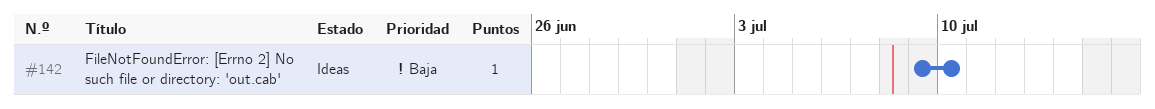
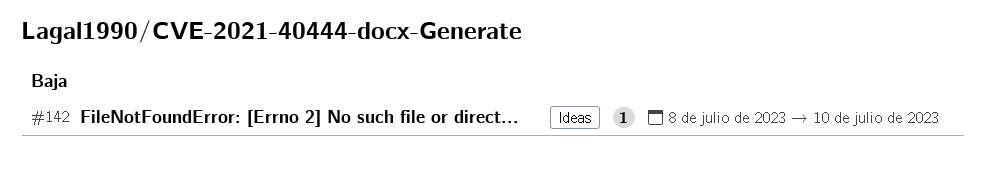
#142, start: Jul 9 -> Jul 8

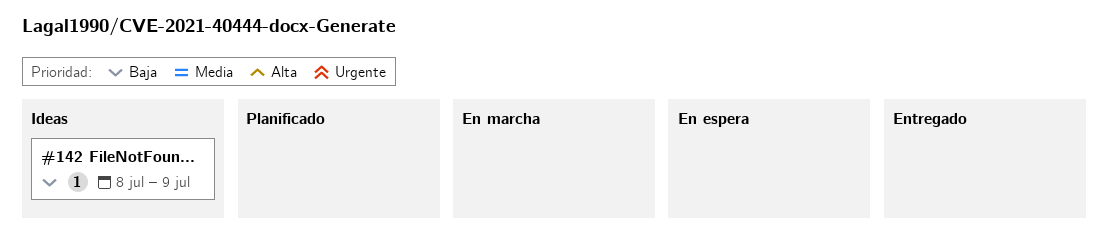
#142, due: Jul 10 -> Jul 9

